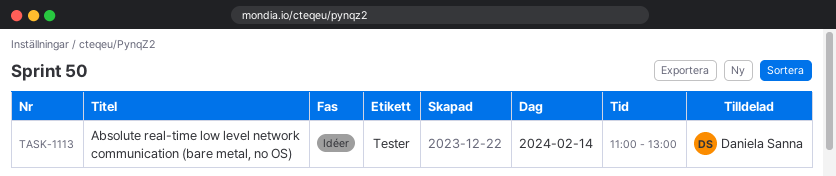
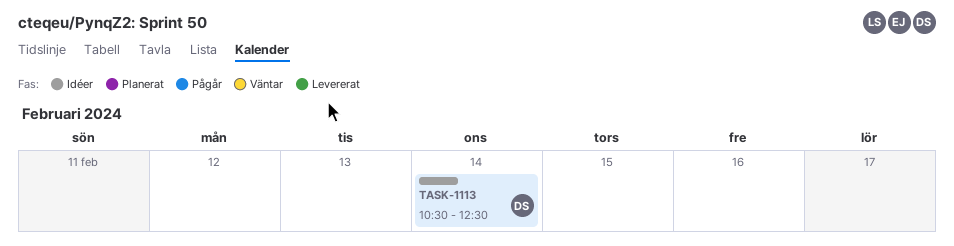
TASK-1113, begins: 11:00 -> 10:30
TASK-1113, ends: 13:00 -> 12:30

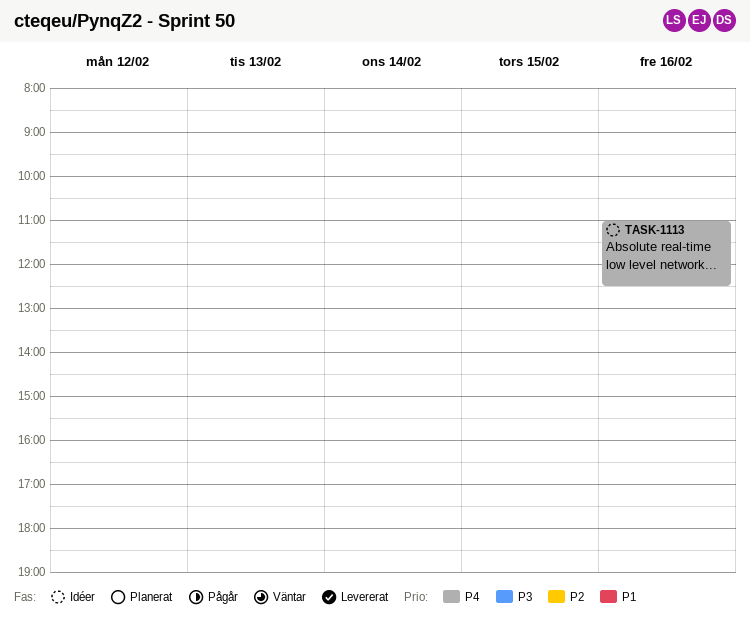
TASK-1113, day: Feb 14 -> Feb 16
TASK-1113, begins: 10:30 -> 11:00

